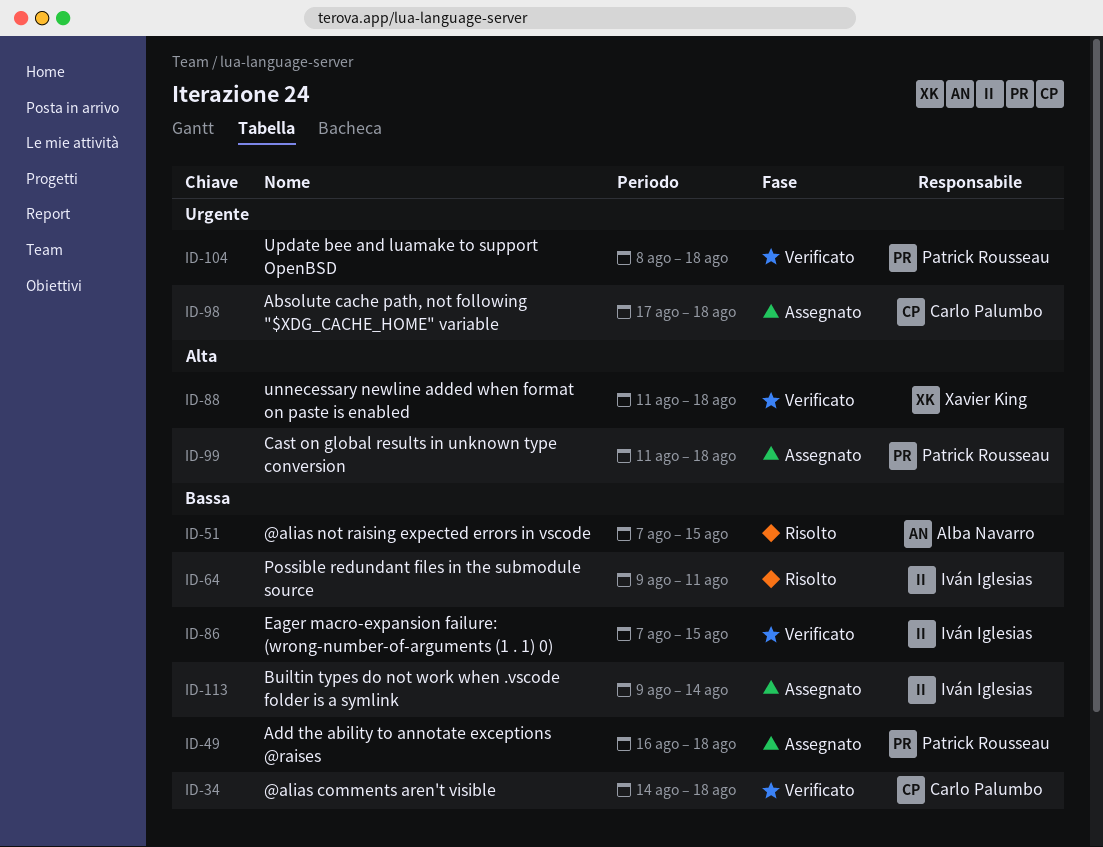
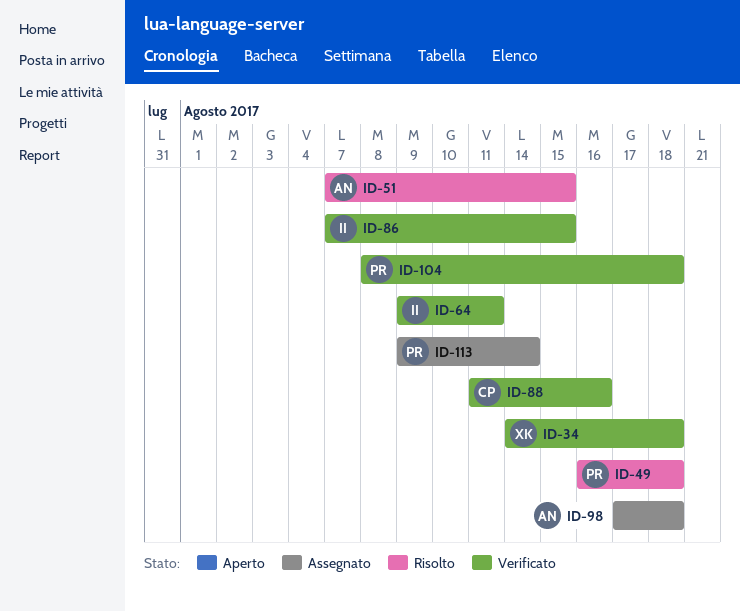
ID-34, owner: Carlo Palumbo -> Xavier King
ID-49, status: Assegnato -> Risolto
ID-64, status: Risolto -> Verificato
ID-88, owner: Xavier King -> Carlo Palumbo
ID-88, due: Aug 18 -> Aug 16
ID-98, owner: Carlo Palumbo -> Alba Navarro
ID-99: present -> none
ID-113, owner: Iván Iglesias -> Patrick Rousseau

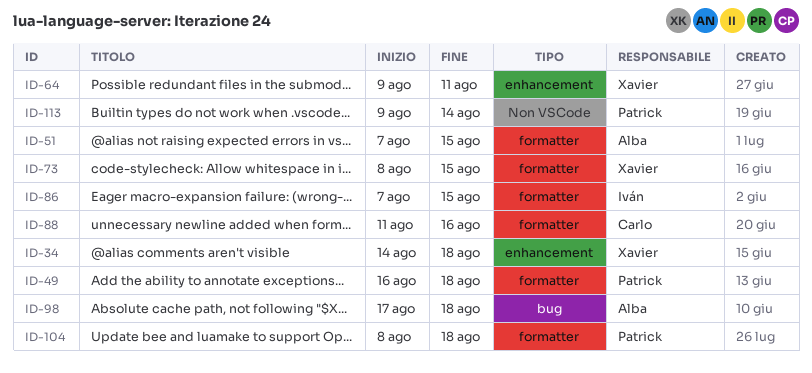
ID-64, owner: Iván -> Xavier
ID-73: none -> present

